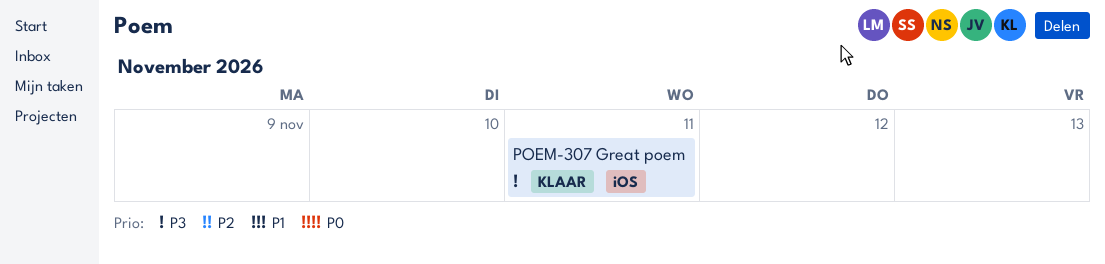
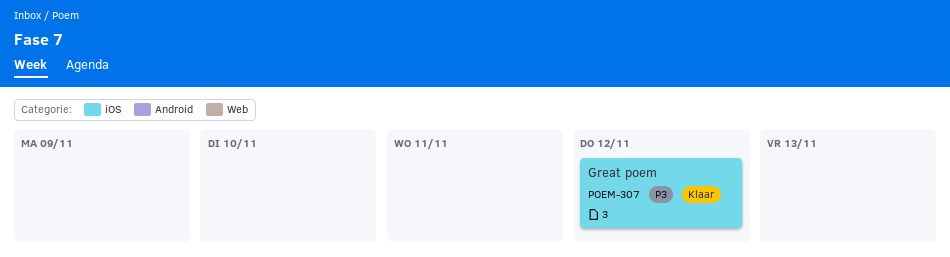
POEM-307, due: Nov 11 -> Nov 12

